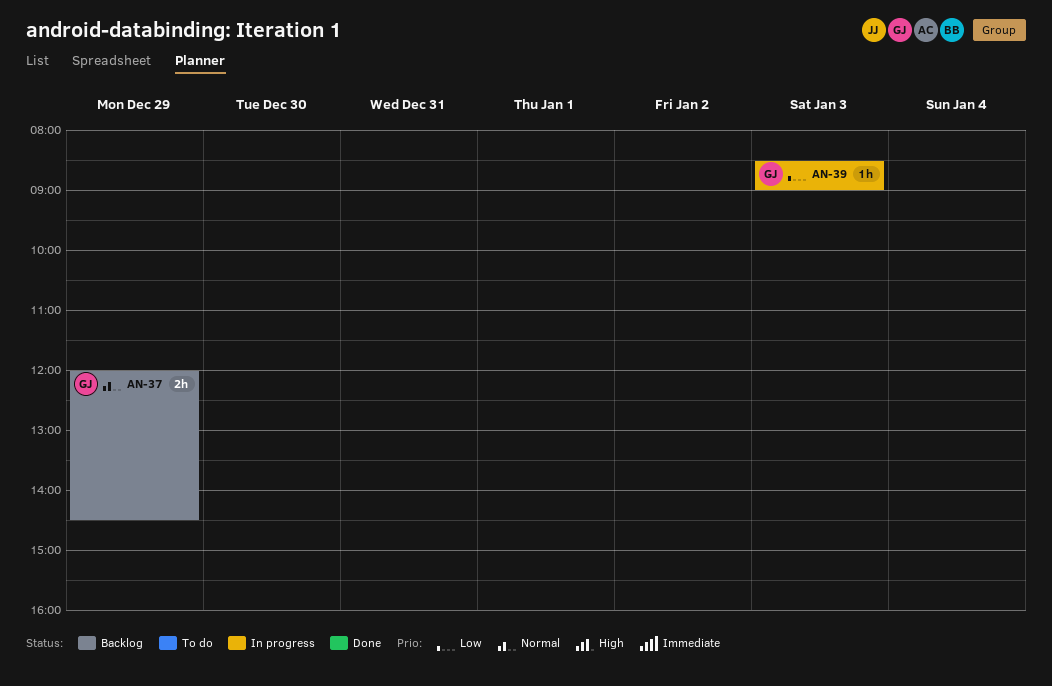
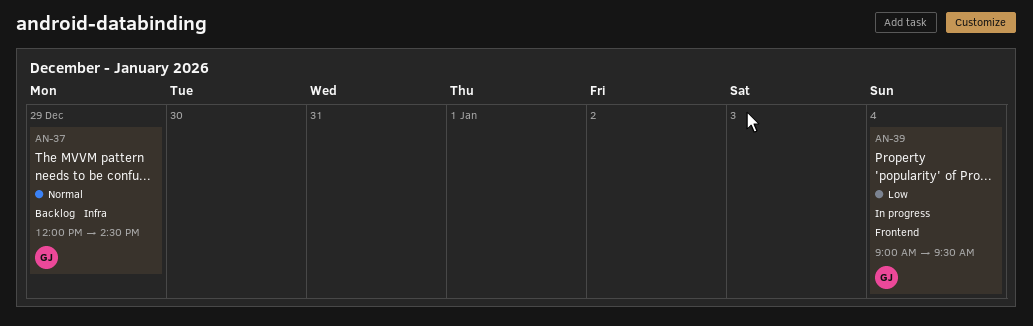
AN-39, day: Jan 3 -> Jan 4
AN-39, begins: 08:30 -> 09:00
AN-39, ends: 09:00 -> 09:30

